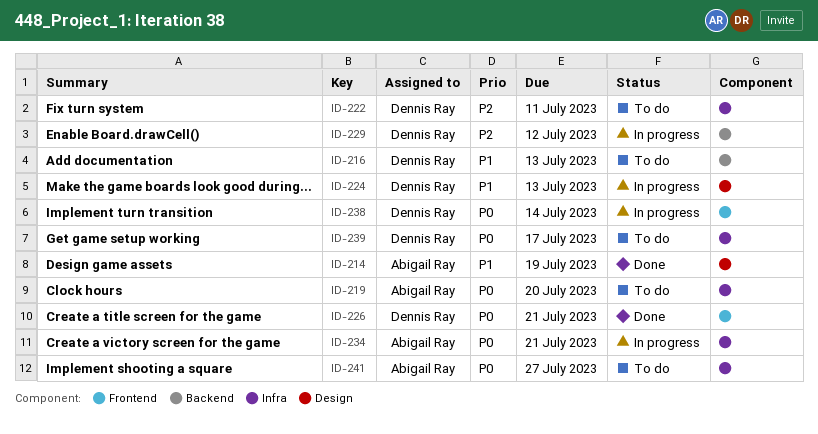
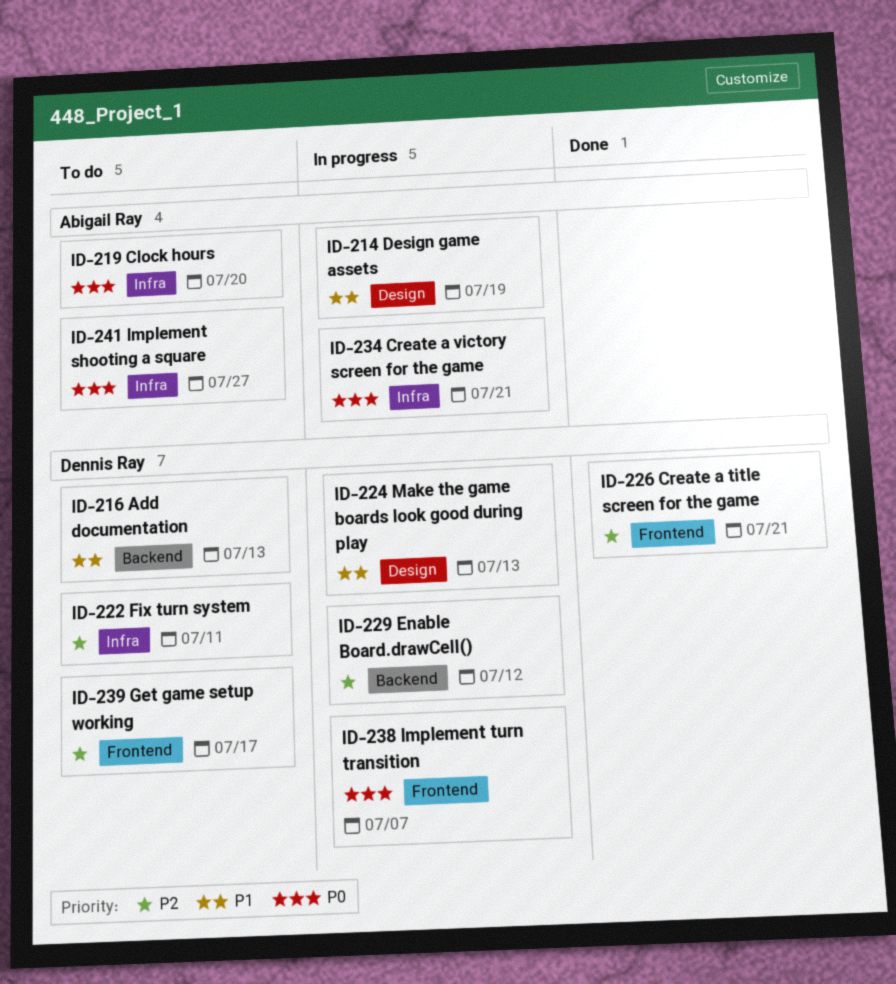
ID-214, status: Done -> In progress
ID-226, priority: P0 -> P2
ID-238, due: Jul 14 -> Jul 7
ID-239, priority: P0 -> P2
ID-239, label: Infra -> Frontend

